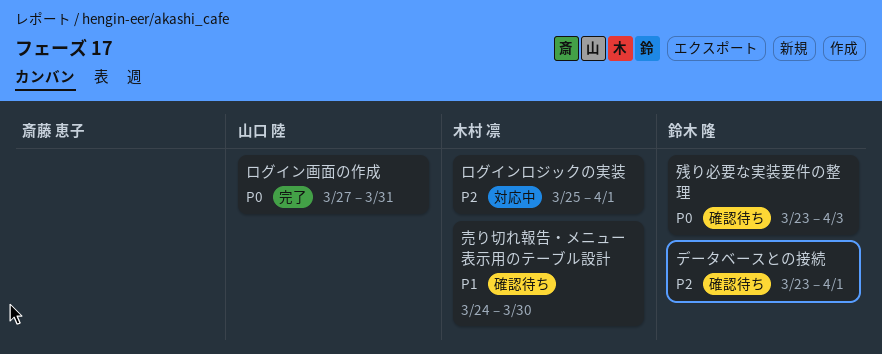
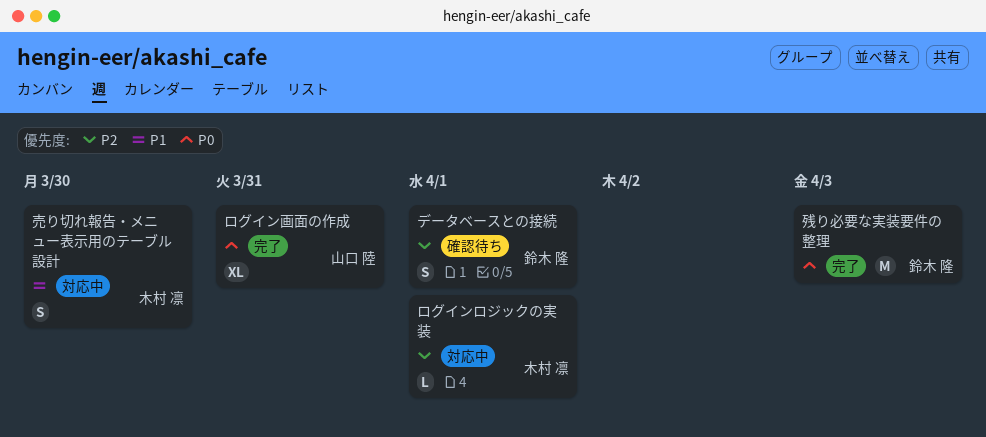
売り切れ報告・メニュー表示用のテーブル設計, status: 確認待ち -> 対応中
残り必要な実装要件の整理, status: 確認待ち -> 完了

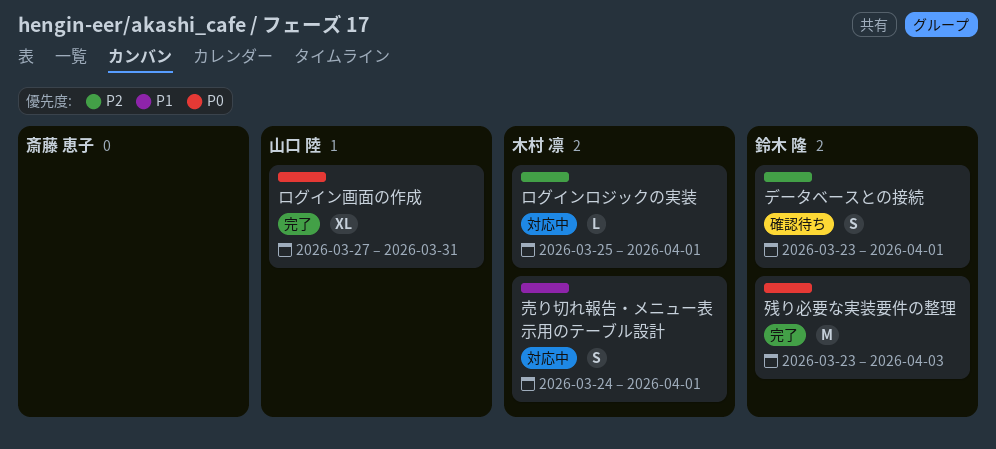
売り切れ報告・メニュー表示用のテーブル設計, due: Mar 30 -> Apr 1

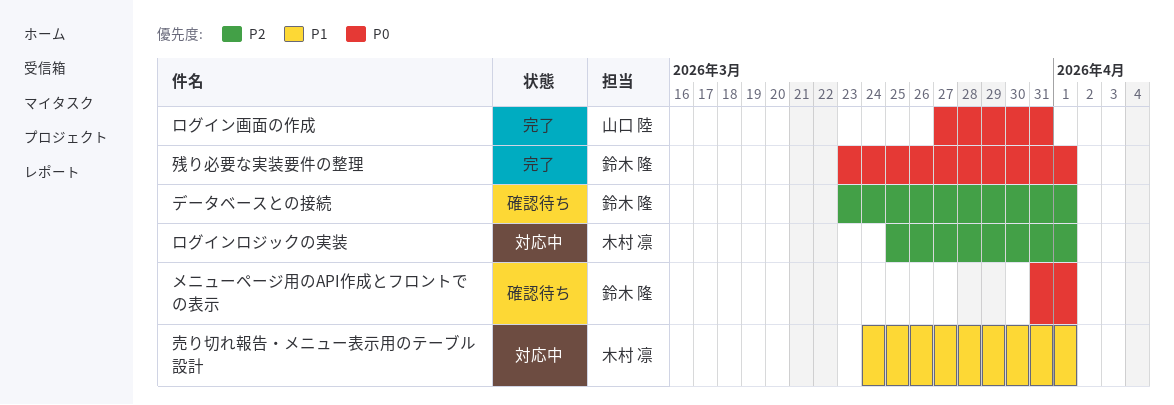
メニューページ用のAPI作成とフロントでの表示: none -> present
残り必要な実装要件の整理, due: Apr 3 -> Apr 1

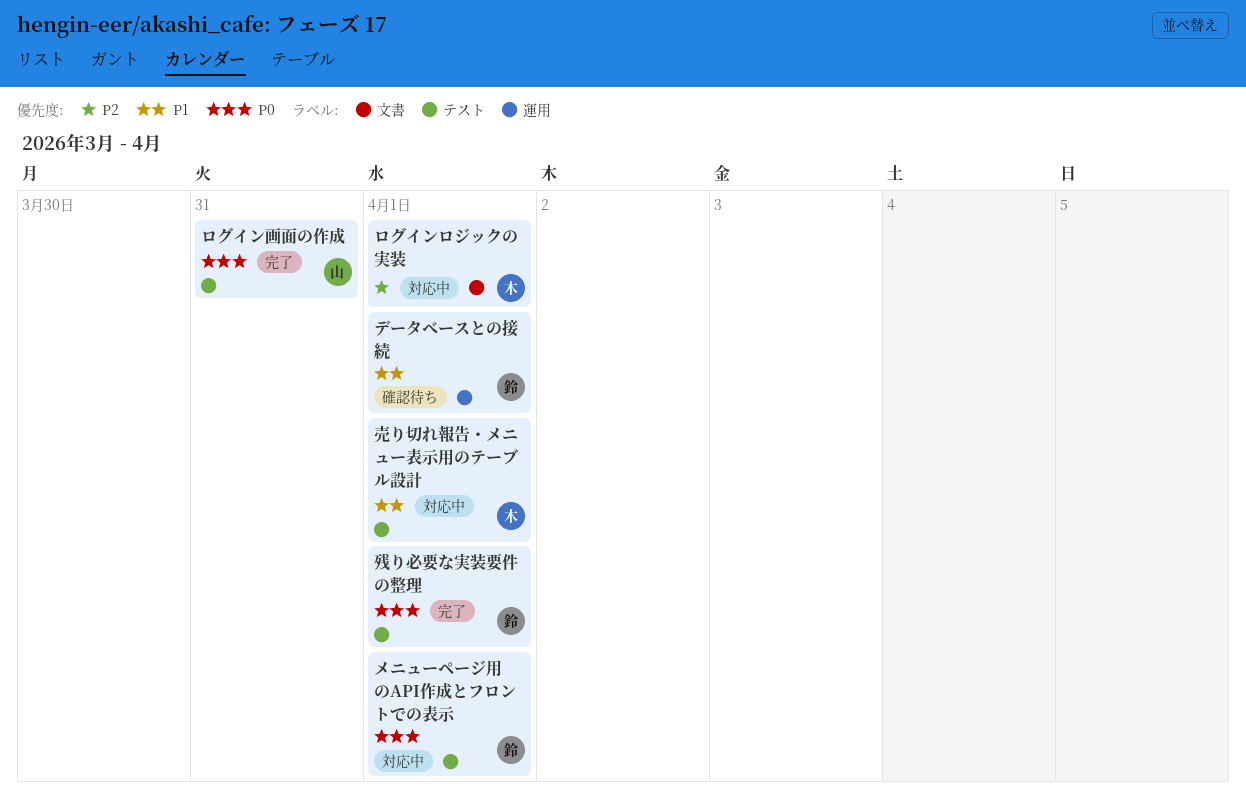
データベースとの接続, priority: P2 -> P1
メニューページ用のAPI作成とフロントでの表示, status: 確認待ち -> 対応中

